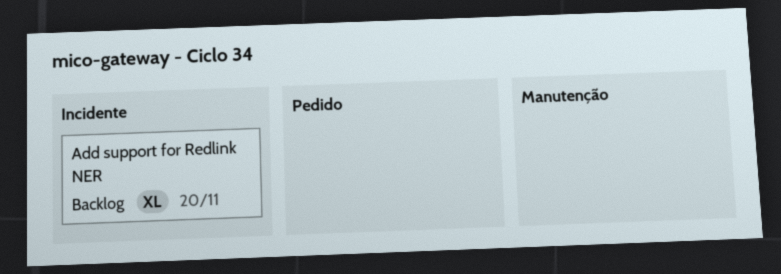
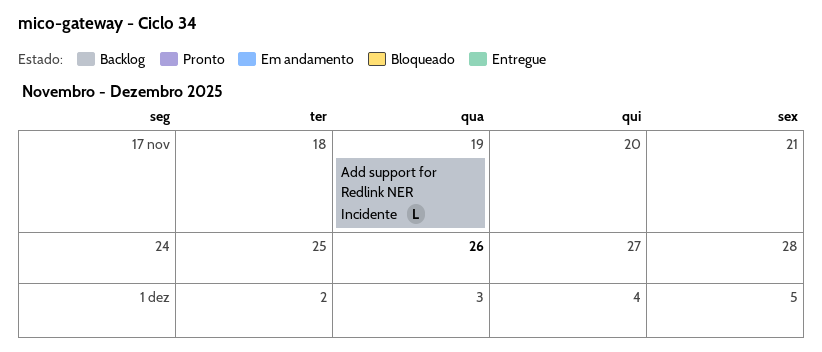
Add support for Redlink NER, estimate: XL -> L
Add support for Redlink NER, due: Nov 20 -> Nov 19

